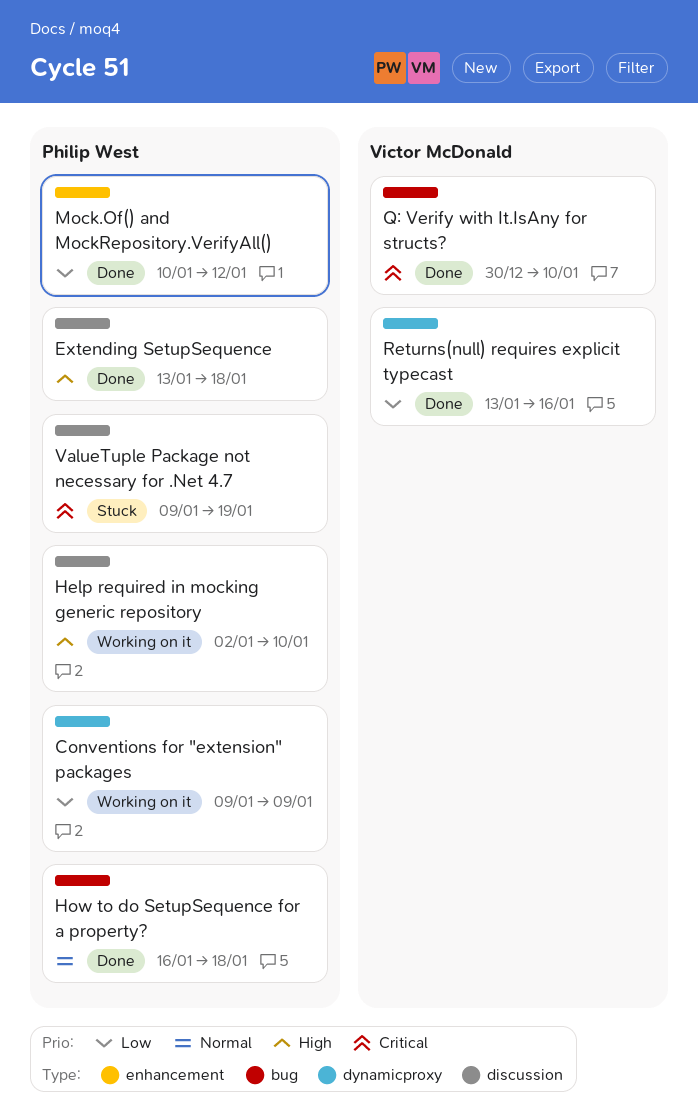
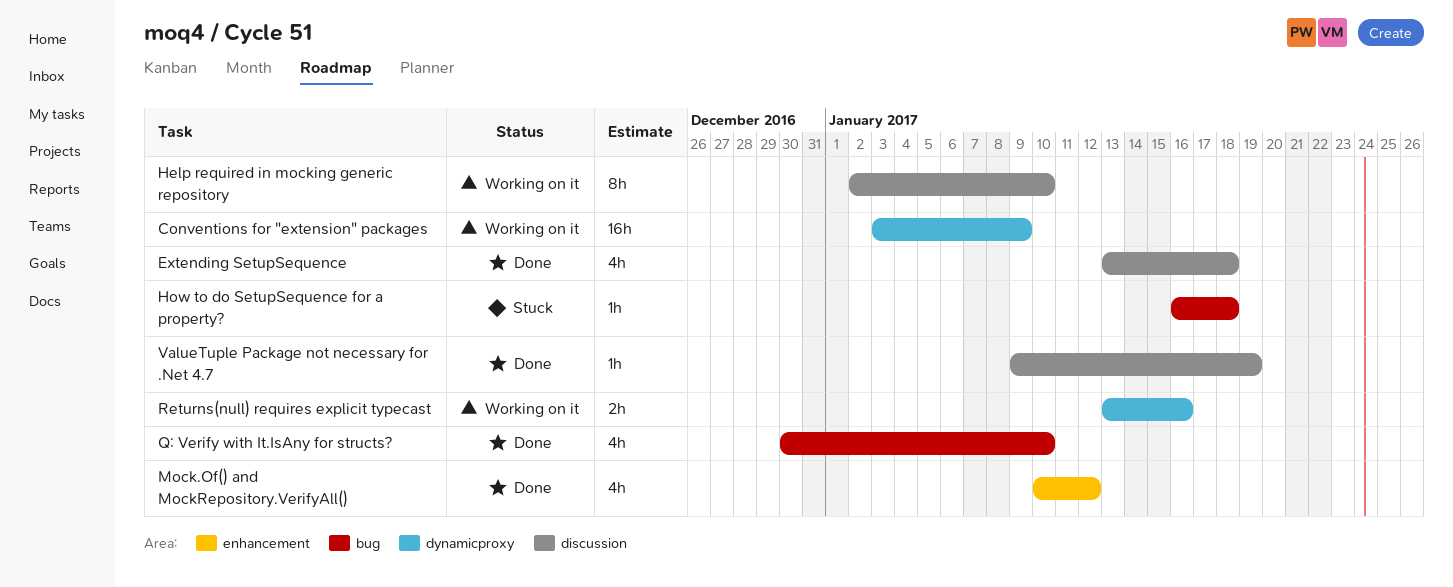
Conventions for "extension" packages, start: Jan 9 -> Jan 3
How to do SetupSequence for a property?, status: Done -> Stuck
Returns(null) requires explicit typecast, status: Done -> Working on it
ValueTuple Package not necessary for .Net 4.7, status: Stuck -> Done

